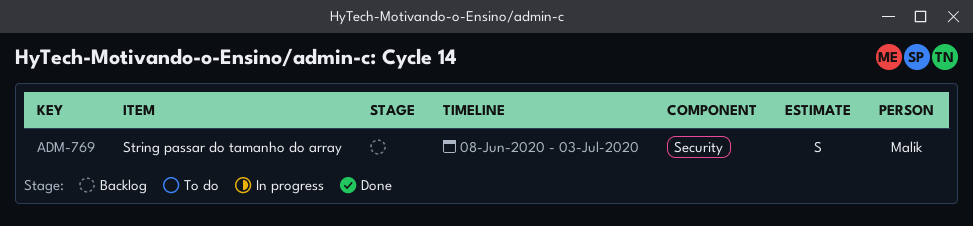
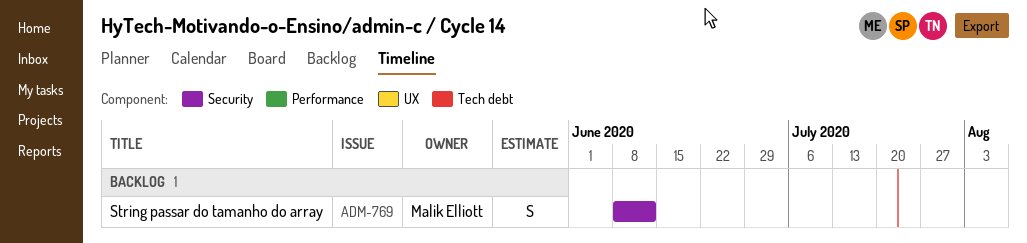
ADM-769, due: Jul 3 -> Jun 12

